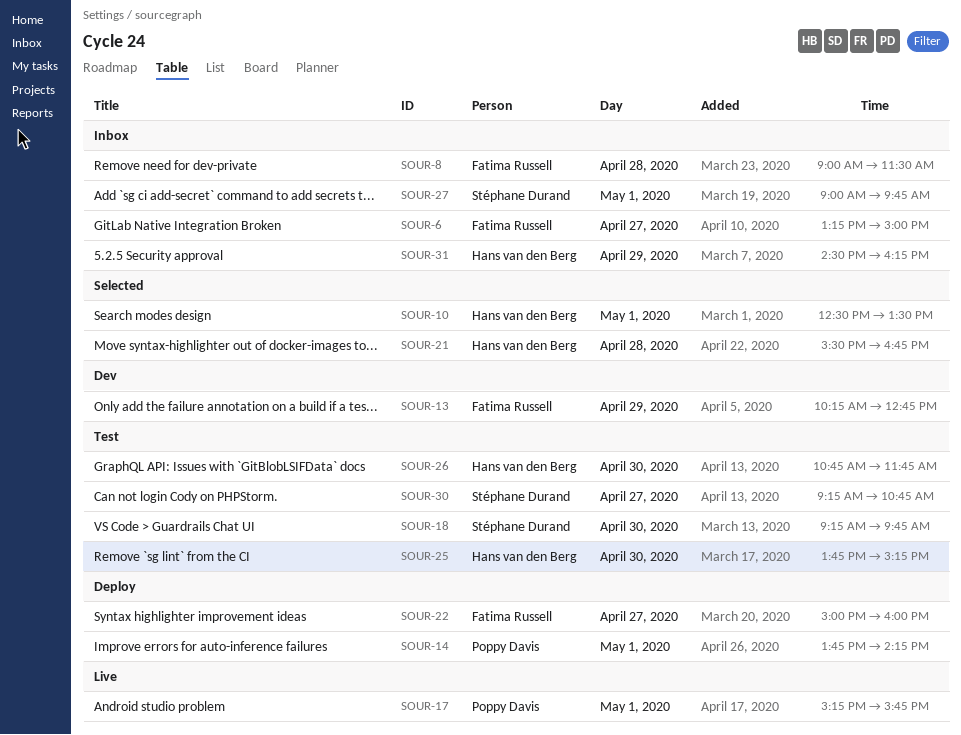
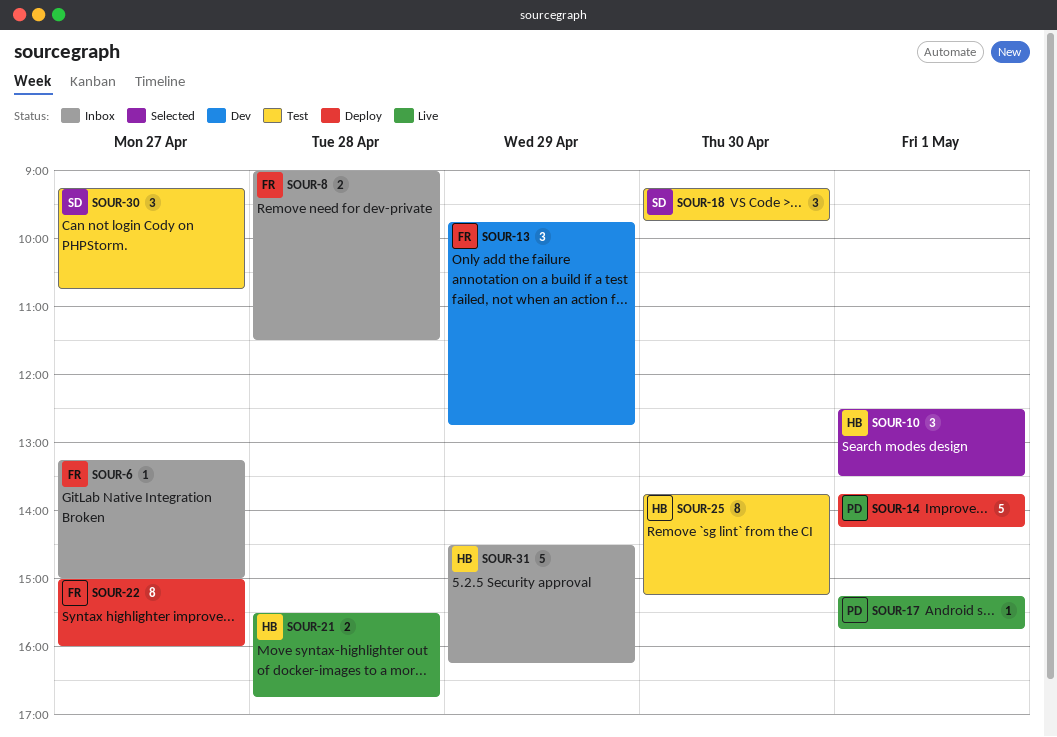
SOUR-13, begins: 10:15 -> 09:45
SOUR-21, status: Selected -> Live
SOUR-26: present -> none
SOUR-27: present -> none

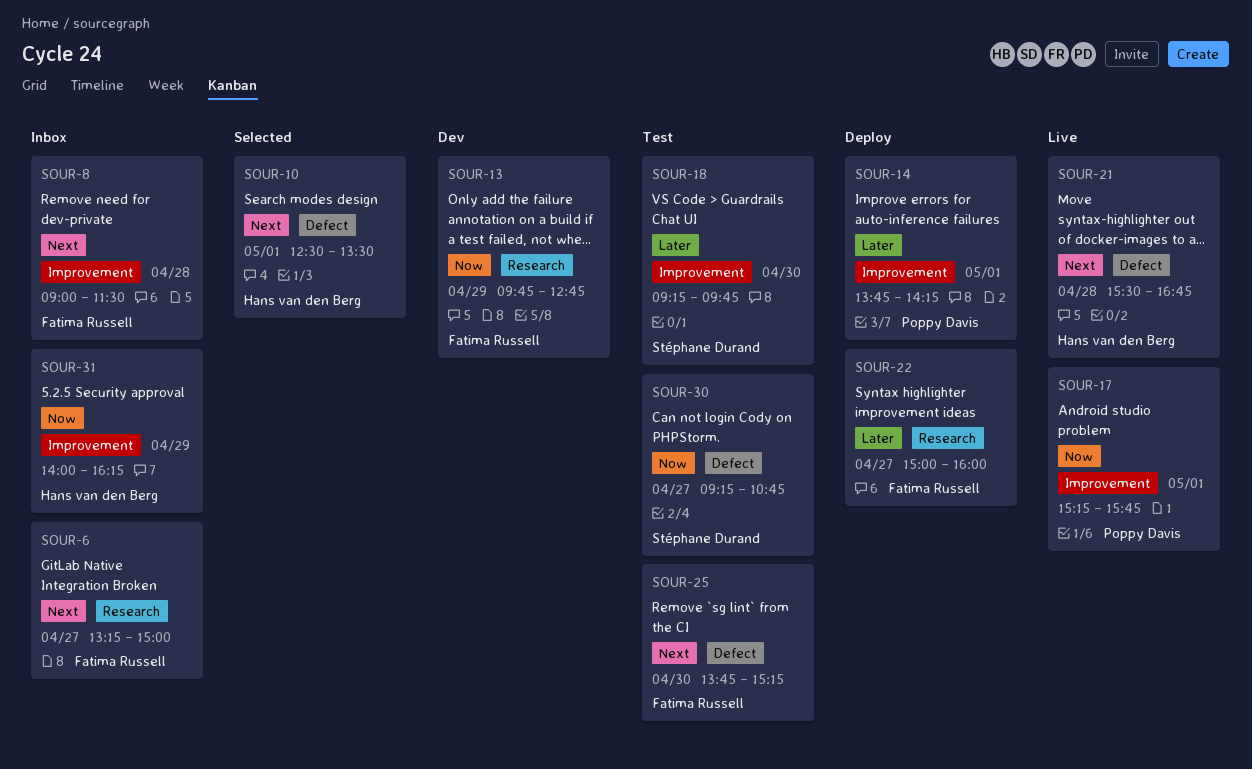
SOUR-25, owner: Hans van den Berg -> Fatima Russell
SOUR-31, begins: 14:30 -> 14:00

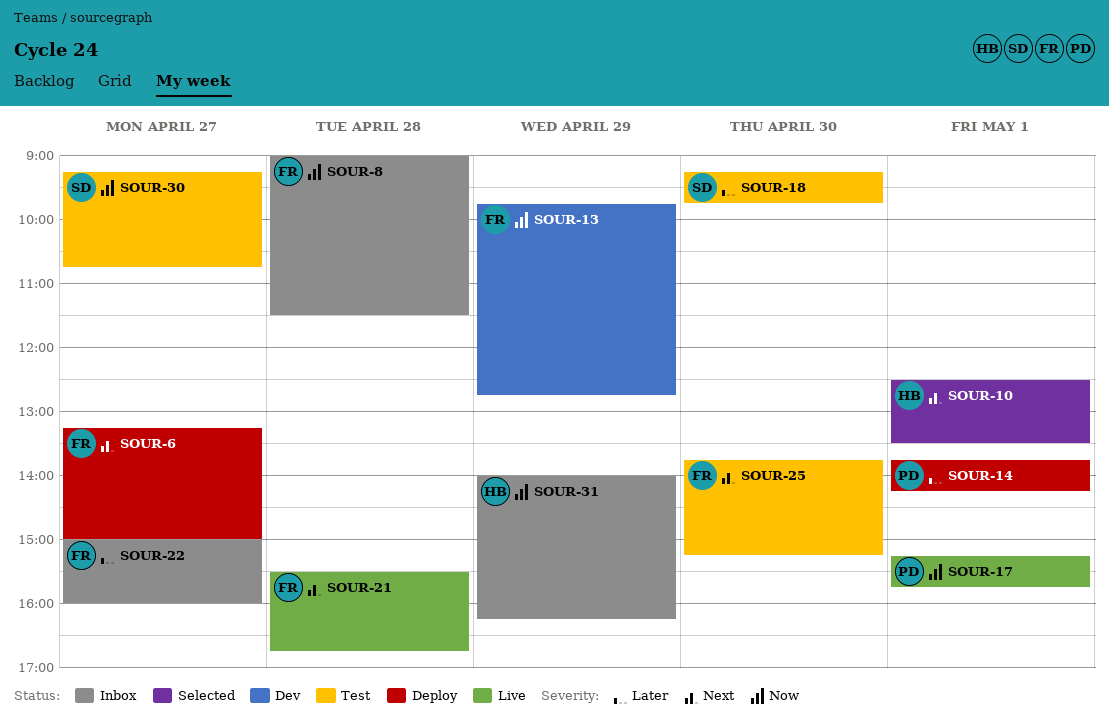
SOUR-6, status: Inbox -> Deploy
SOUR-8, priority: Next -> Now
SOUR-21, owner: Hans van den Berg -> Fatima Russell
SOUR-22, status: Deploy -> Inbox

